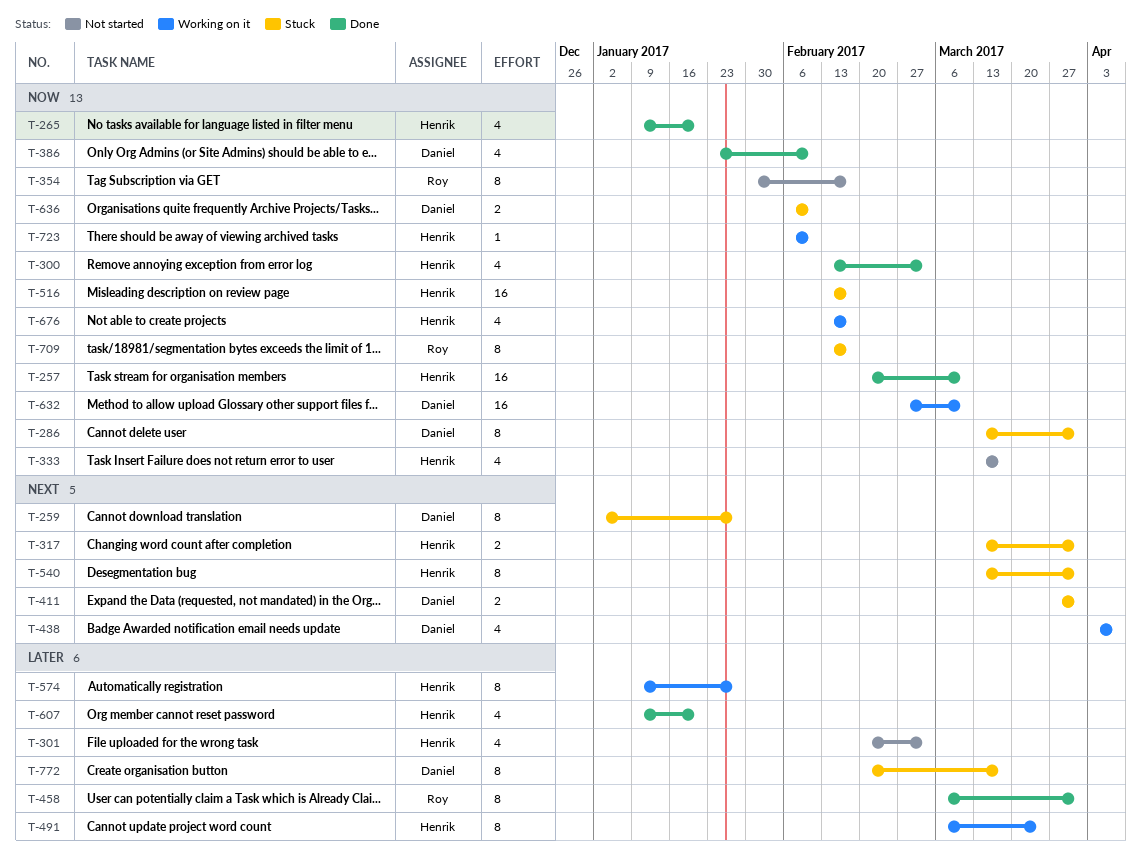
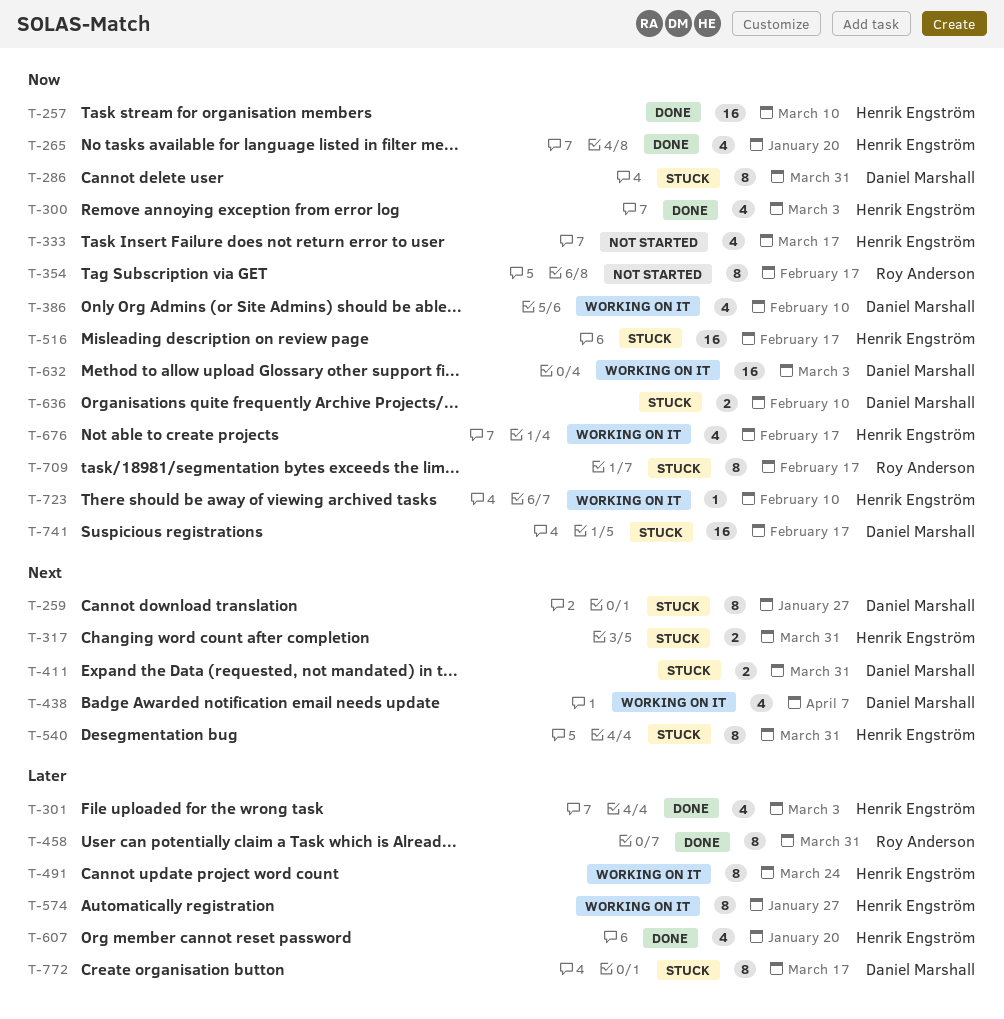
T-301, status: Not started -> Done
T-386, status: Done -> Working on it
T-632, due: Mar 10 -> Mar 3
T-741: none -> present

